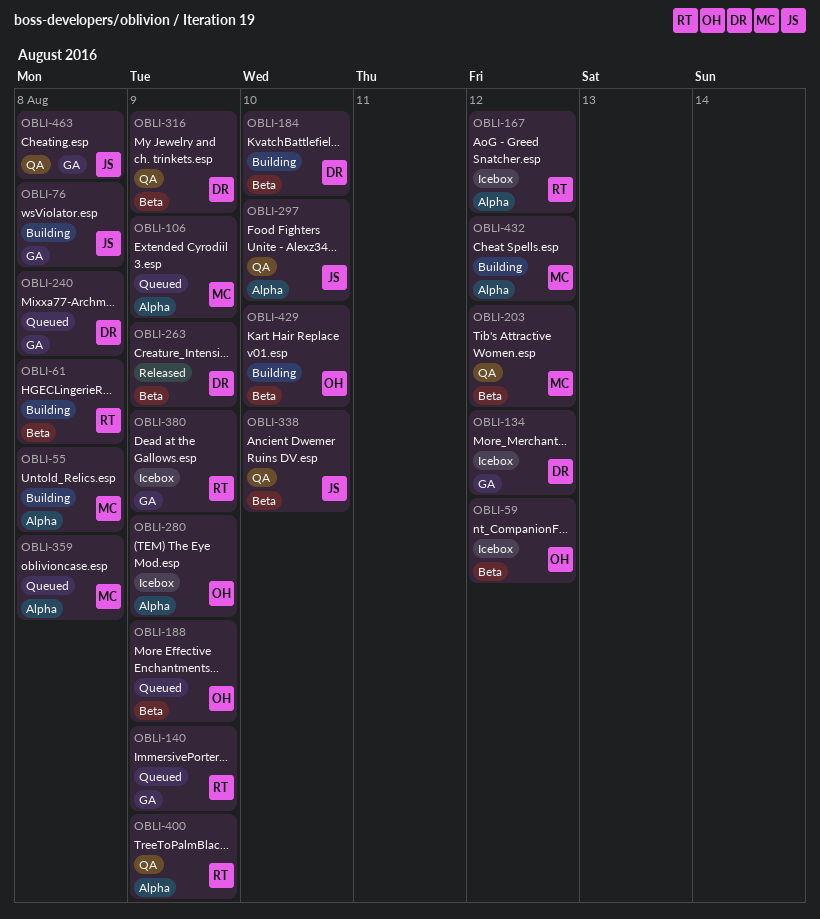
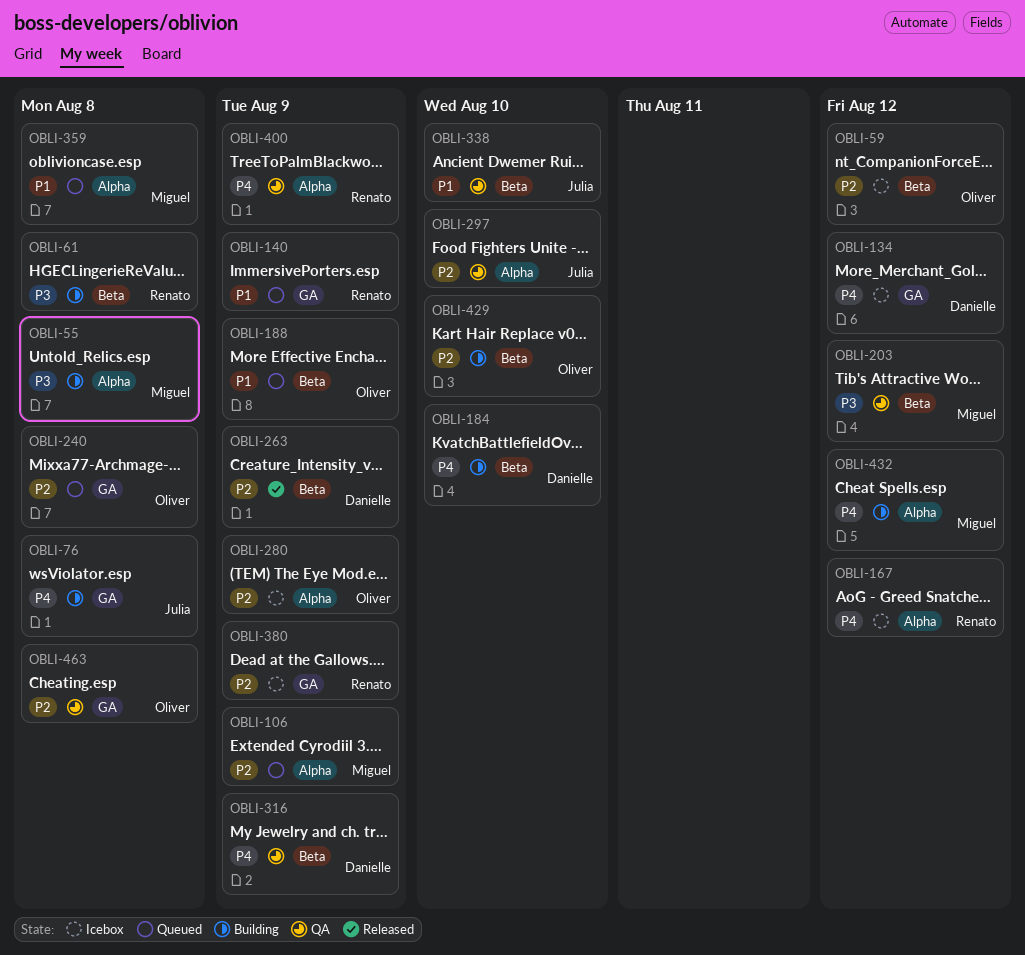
OBLI-240, owner: Danielle -> Oliver
OBLI-463, owner: Julia -> Oliver

